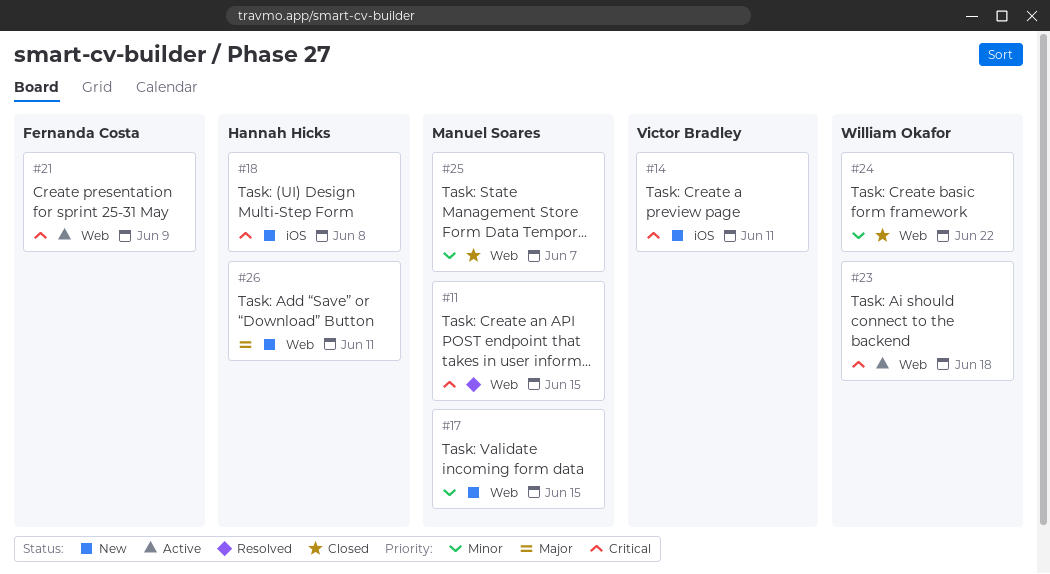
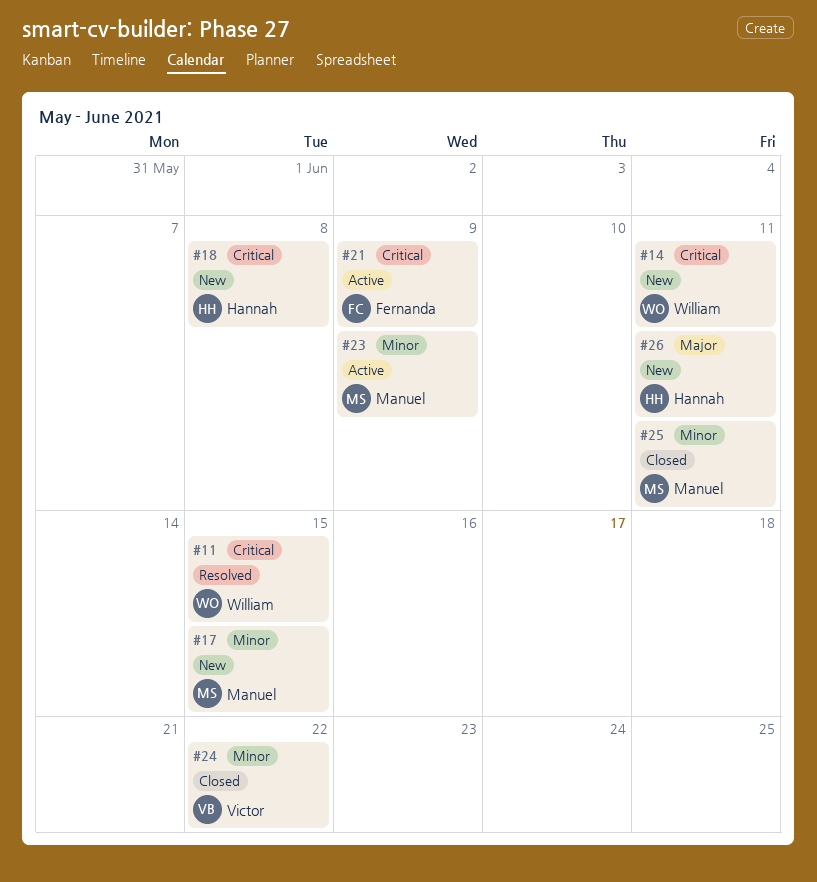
#11, owner: Manuel Soares -> William Okafor
#14, owner: Victor Bradley -> William Okafor
#23, owner: William Okafor -> Manuel Soares
#23, priority: Critical -> Minor
#23, due: Jun 18 -> Jun 9
#24, owner: William Okafor -> Victor Bradley
#25, due: Jun 7 -> Jun 11

